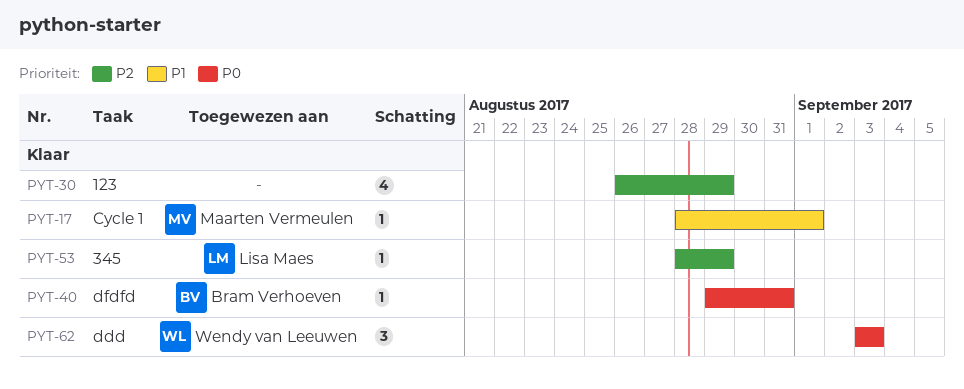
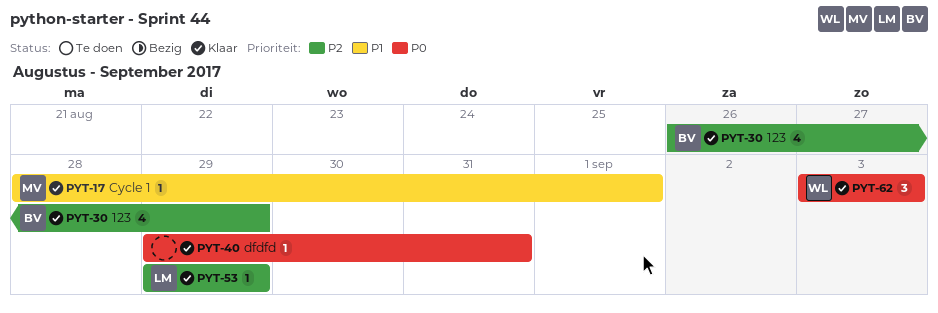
PYT-30, owner: none -> Bram Verhoeven
PYT-40, owner: Bram Verhoeven -> none
PYT-53, start: Aug 28 -> Aug 29

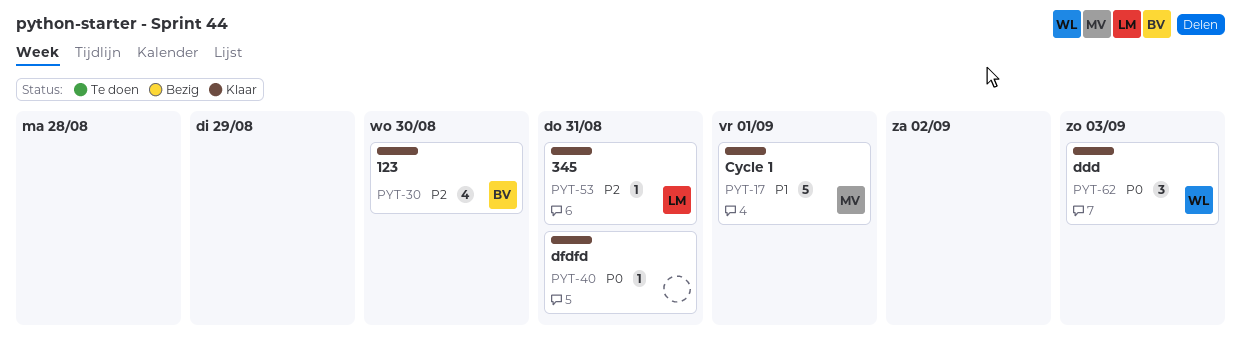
PYT-17, estimate: 1 -> 5
PYT-30, due: Aug 29 -> Aug 30
PYT-53, due: Aug 29 -> Aug 31

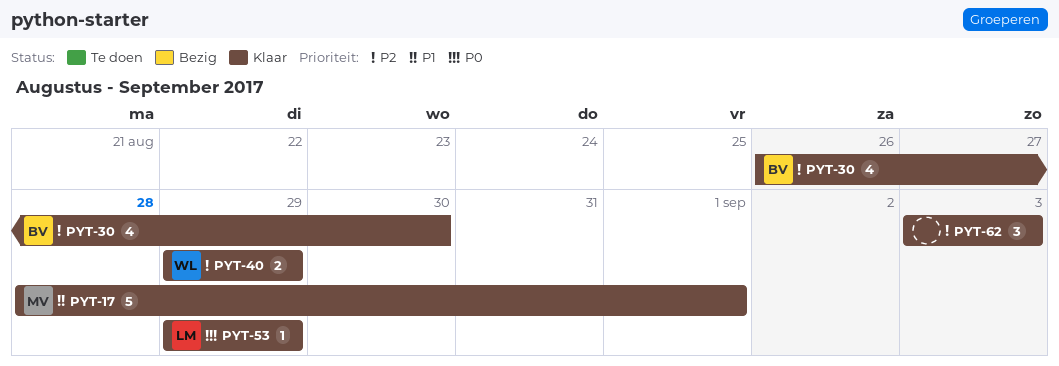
PYT-40, owner: none -> WL
PYT-40, priority: P0 -> P2
PYT-40, estimate: 1 -> 2
PYT-40, due: Aug 31 -> Aug 29
PYT-53, priority: P2 -> P0
PYT-53, due: Aug 31 -> Aug 29
PYT-62, owner: WL -> none
PYT-62, priority: P0 -> P2

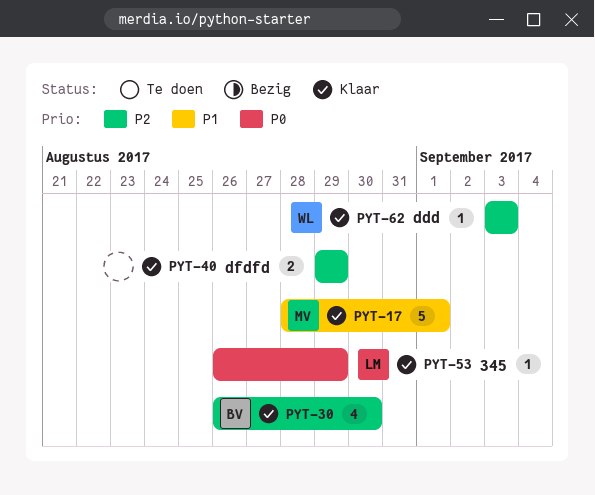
PYT-40, owner: WL -> none
PYT-53, start: Aug 29 -> Aug 26
PYT-62, owner: none -> WL
PYT-62, estimate: 3 -> 1

